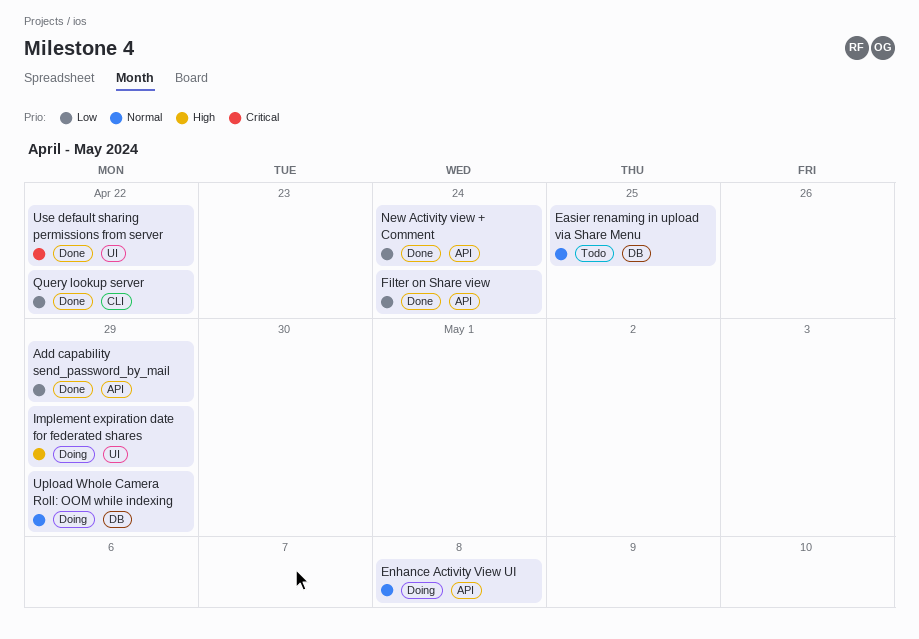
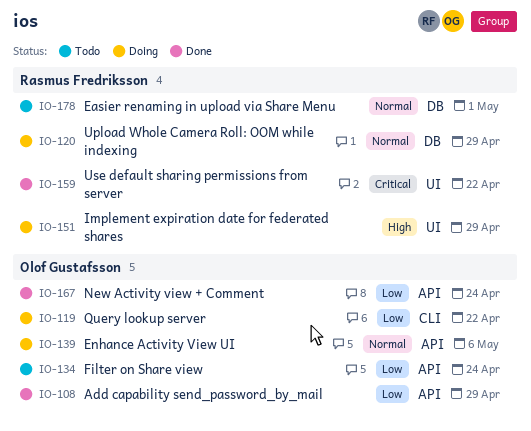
Easier renaming in upload via Share Menu, due: Apr 25 -> May 1
Enhance Activity View UI, due: May 8 -> May 6
Filter on Share view, status: Done -> Todo
Query lookup server, status: Done -> Doing

